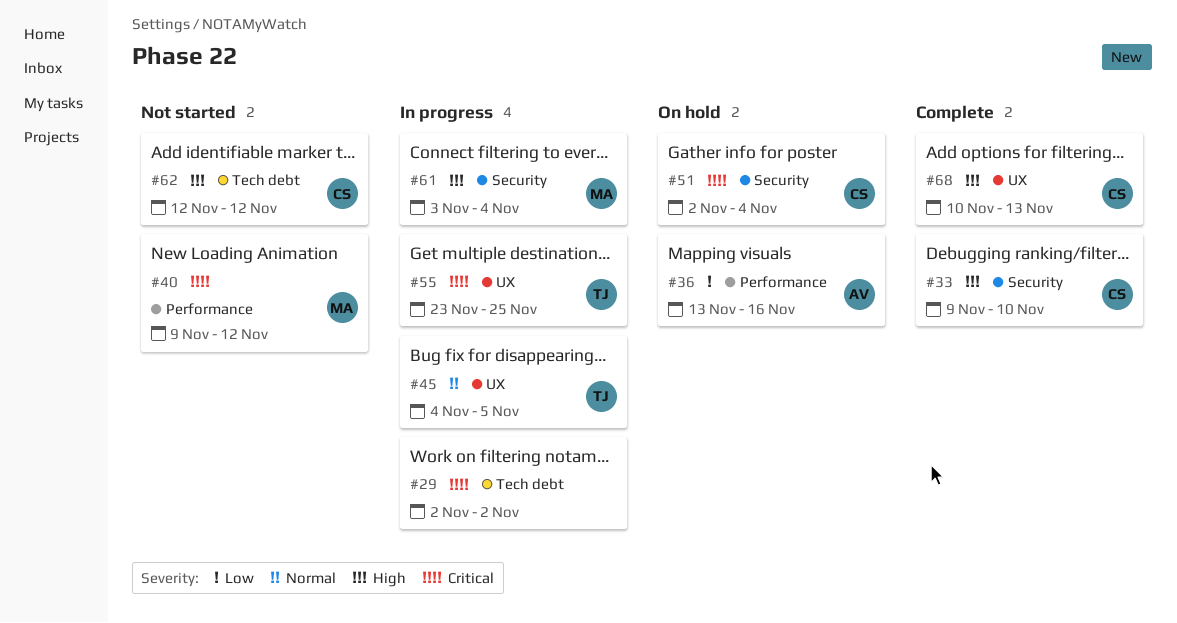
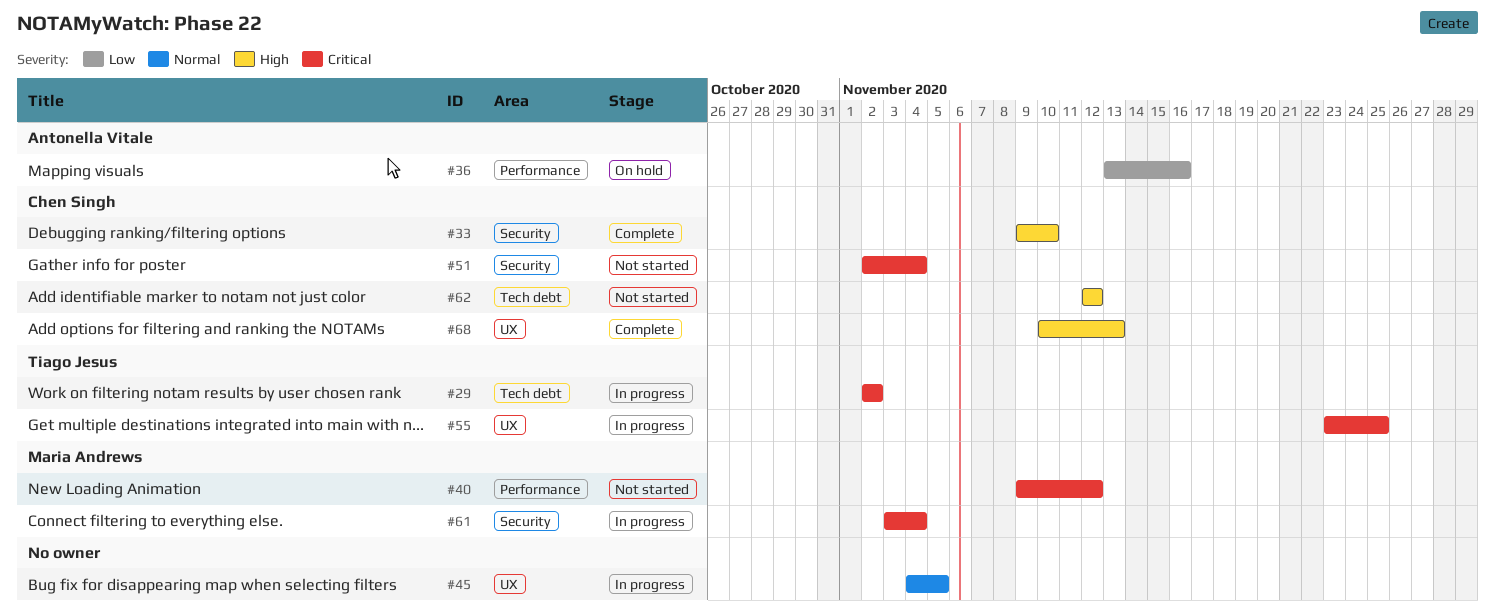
#29, owner: none -> Tiago Jesus
#45, owner: Tiago Jesus -> none
#51, status: On hold -> Not started
#61, priority: High -> Critical

